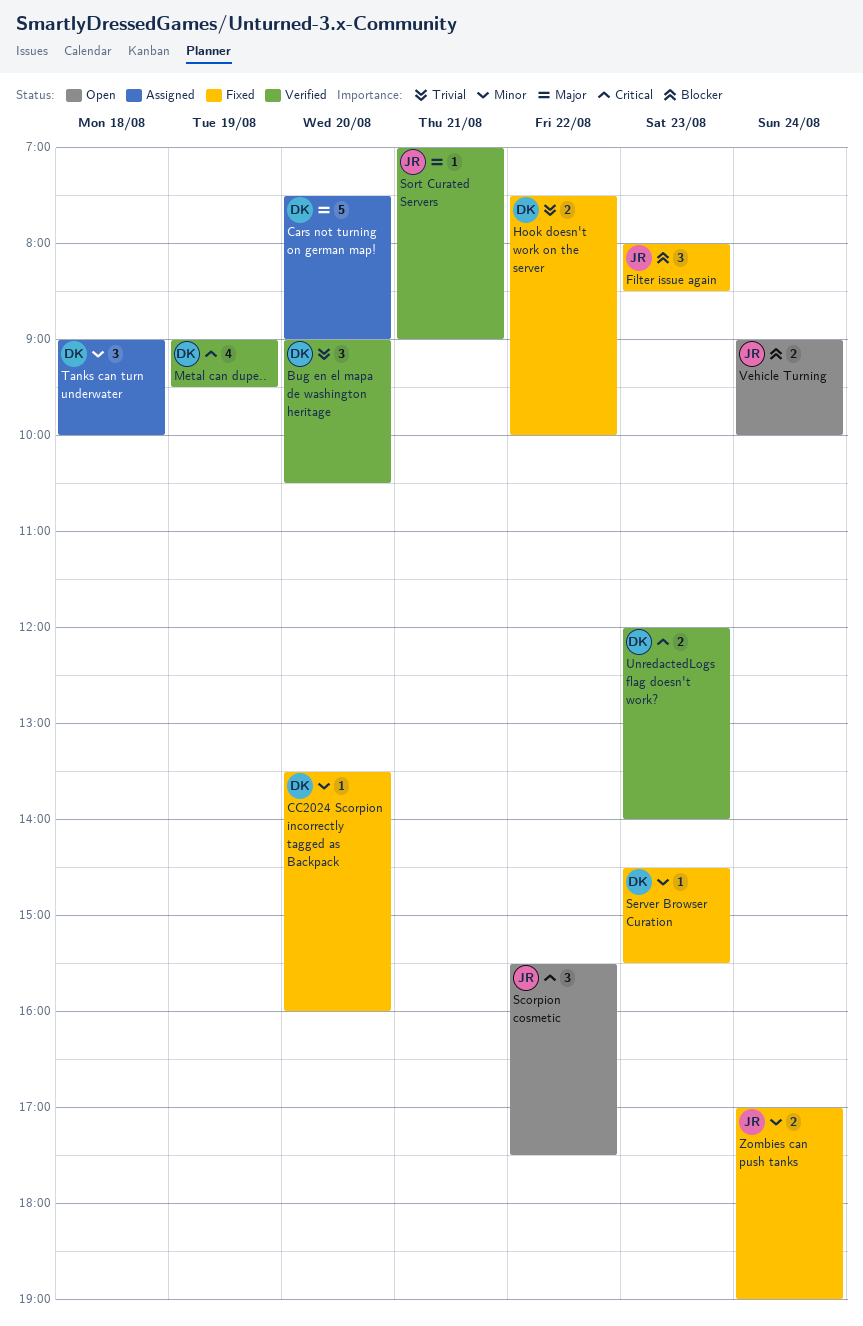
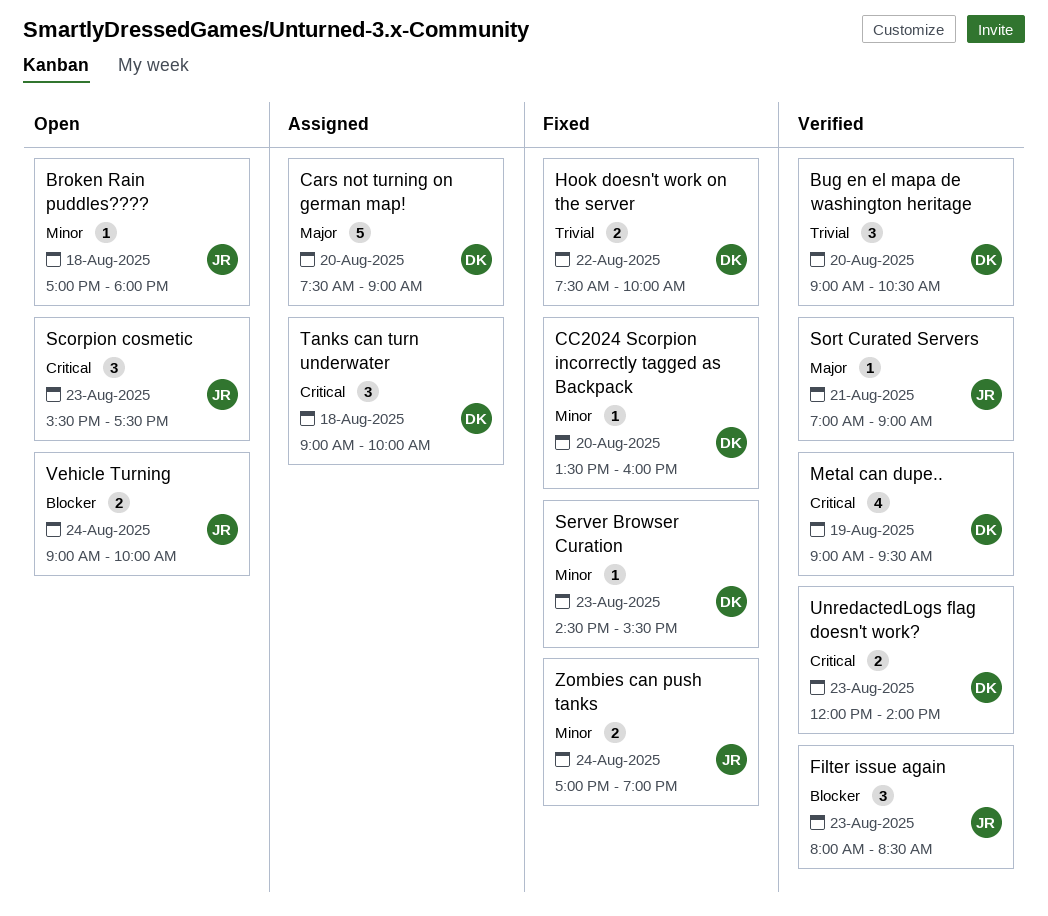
Broken Rain puddles????: none -> present
Filter issue again, status: Fixed -> Verified
Scorpion cosmetic, day: Aug 22 -> Aug 23
Tanks can turn underwater, priority: Minor -> Critical

